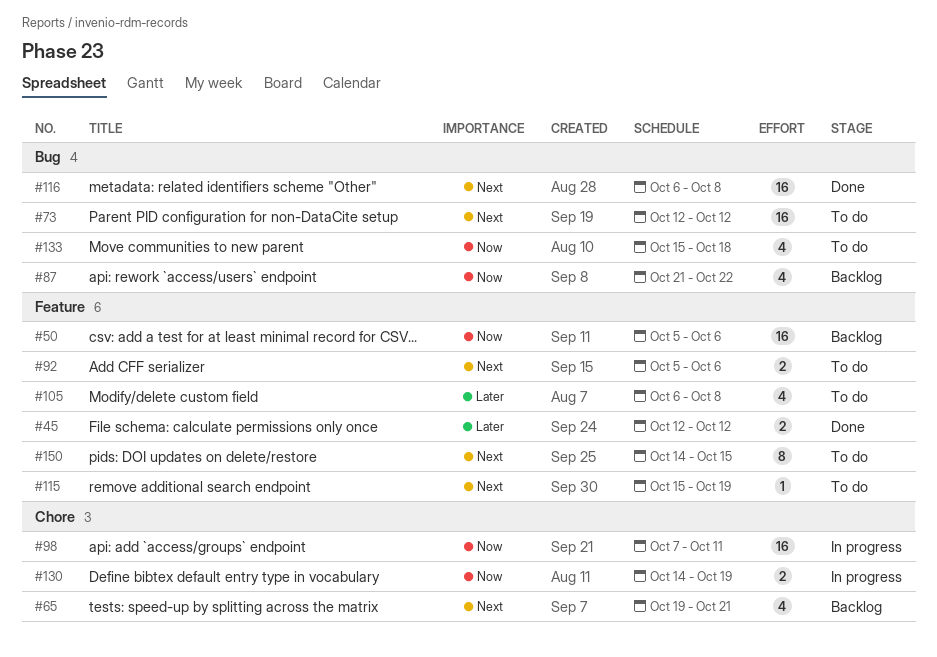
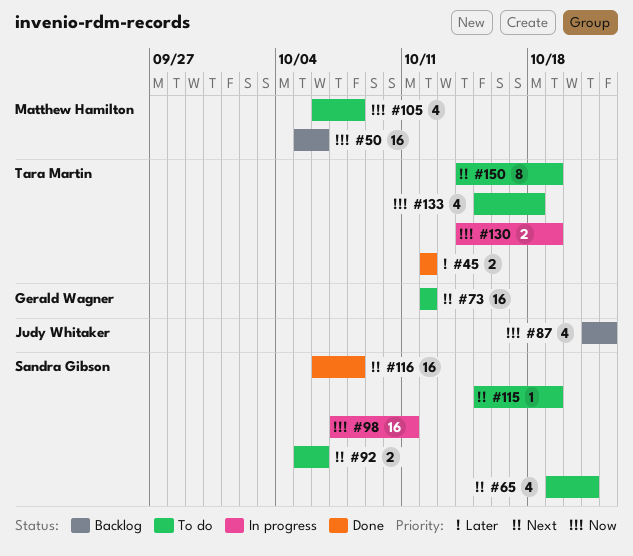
#65, status: Backlog -> To do
#105, priority: Later -> Now
#150, due: Oct 15 -> Oct 19

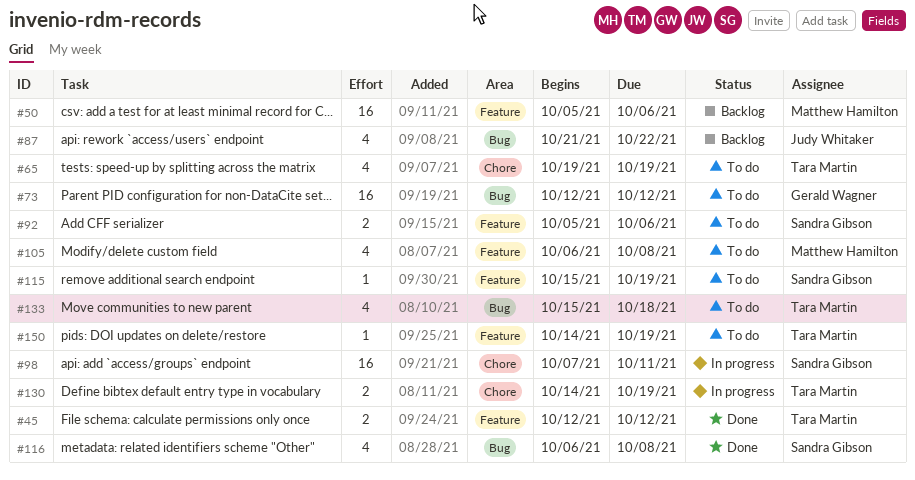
#65, owner: Sandra Gibson -> Tara Martin
#65, due: Oct 21 -> Oct 19
#116, estimate: 16 -> 4
#150, estimate: 8 -> 1

